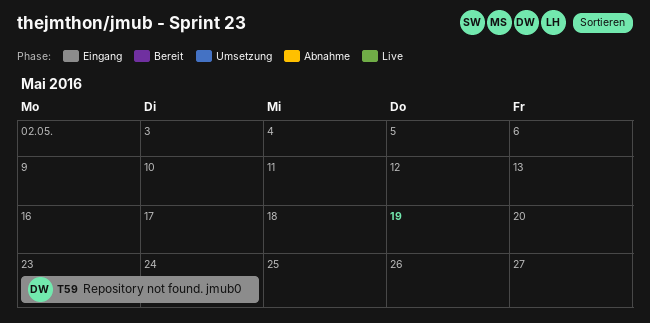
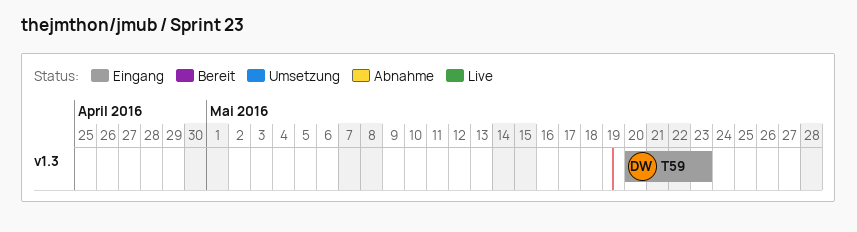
T59, start: May 23 -> May 20
T59, due: May 24 -> May 23

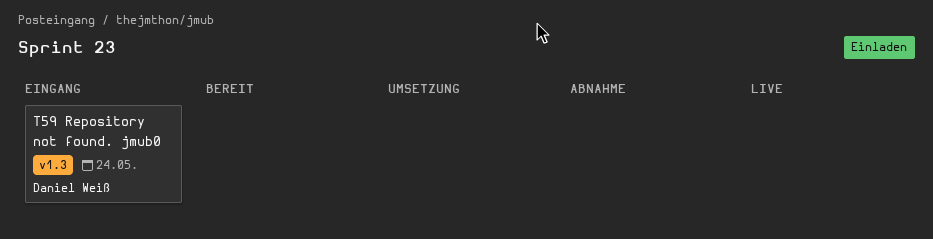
T59, due: May 23 -> May 24

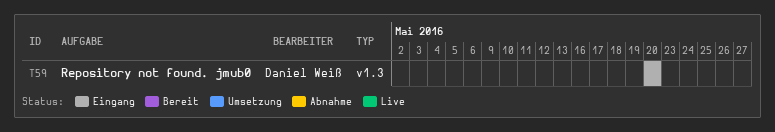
T59, due: May 24 -> May 20

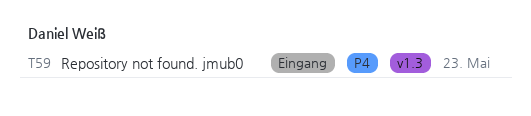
T59, due: May 20 -> May 23

